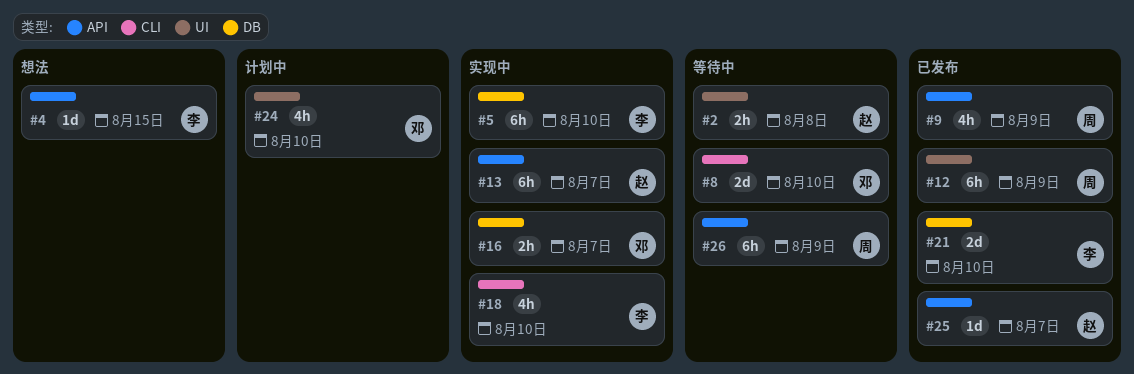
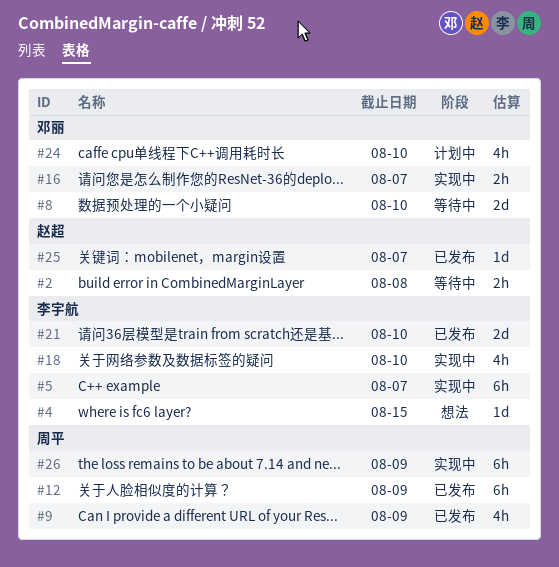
#5, due: Aug 10 -> Aug 7
#13: present -> none
#26, status: 等待中 -> 实现中

